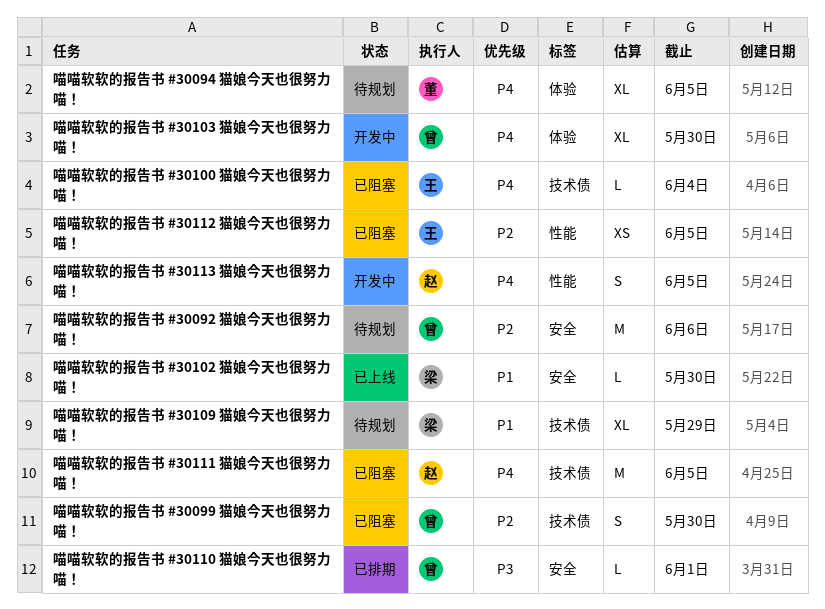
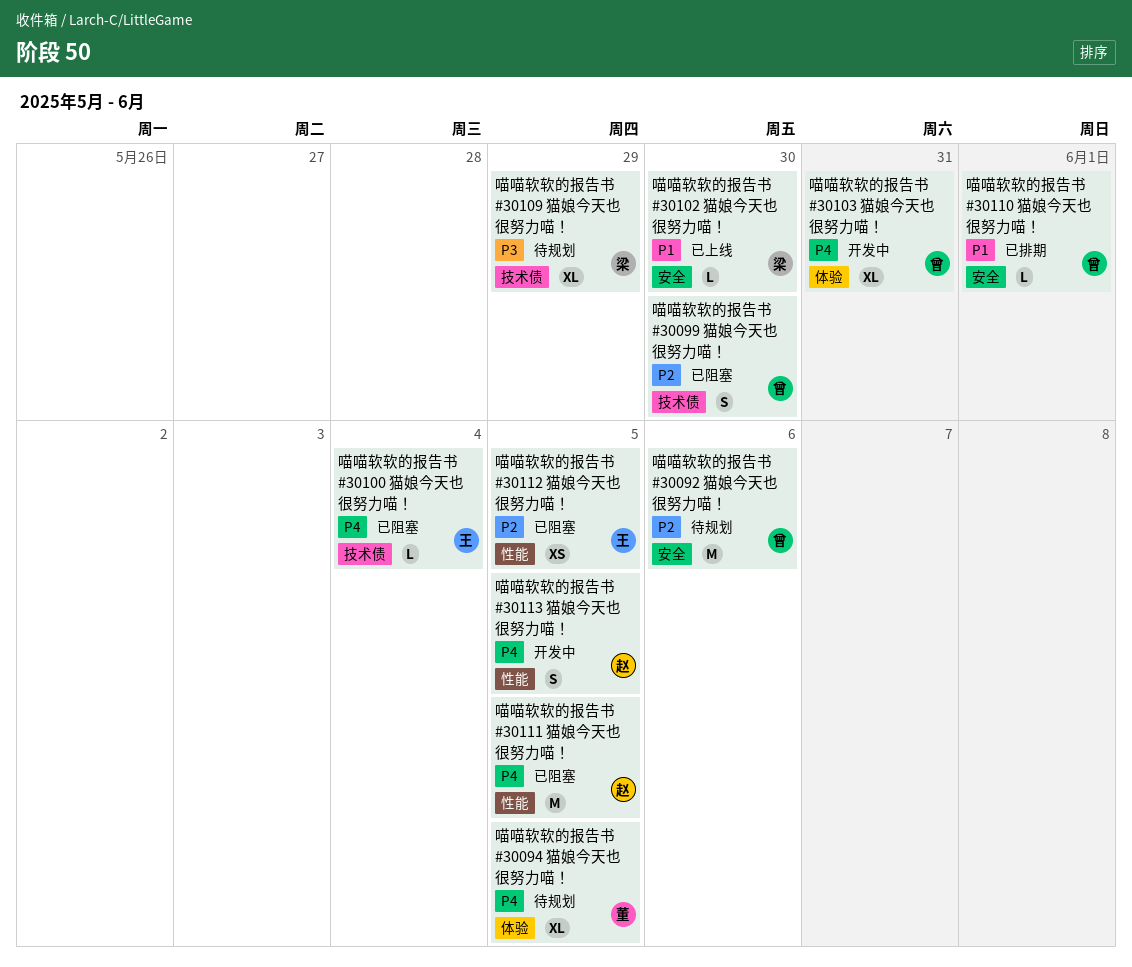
喵喵软软的报告书 #30103 猫娘今天也很努力喵！, due: May 30 -> May 31
喵喵软软的报告书 #30109 猫娘今天也很努力喵！, priority: P1 -> P3
喵喵软软的报告书 #30110 猫娘今天也很努力喵！, priority: P3 -> P1
喵喵软软的报告书 #30111 猫娘今天也很努力喵！, label: 技术债 -> 性能

